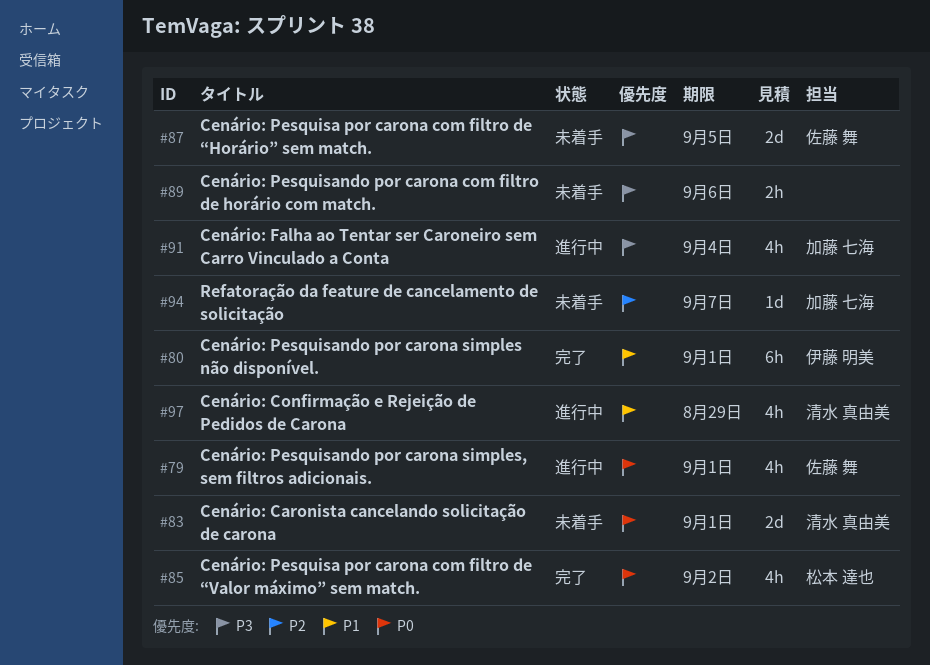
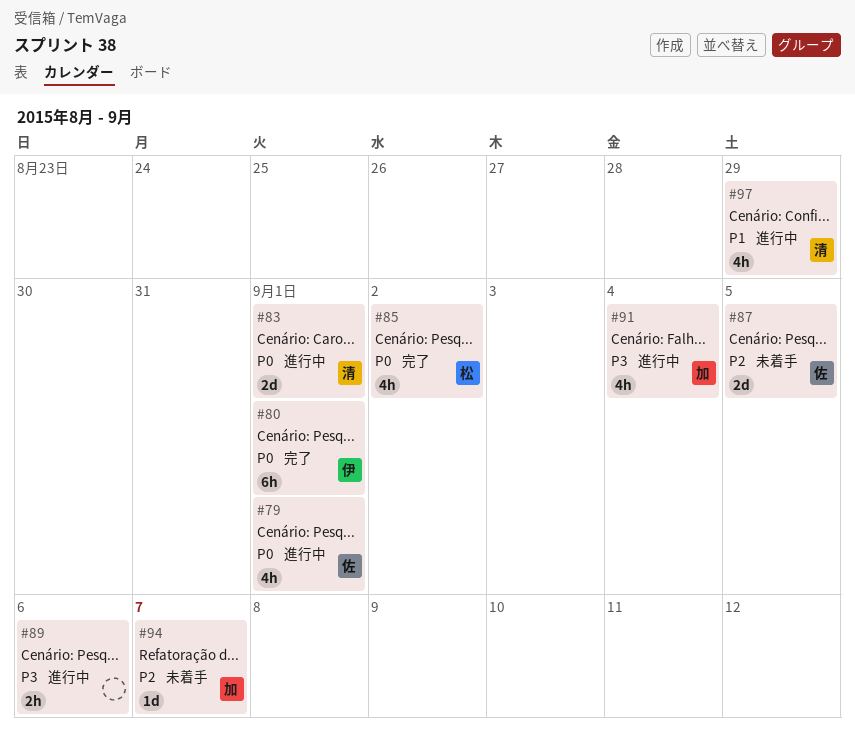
#80, priority: P1 -> P0
#83, status: 未着手 -> 進行中
#87, priority: P3 -> P2
#89, status: 未着手 -> 進行中

